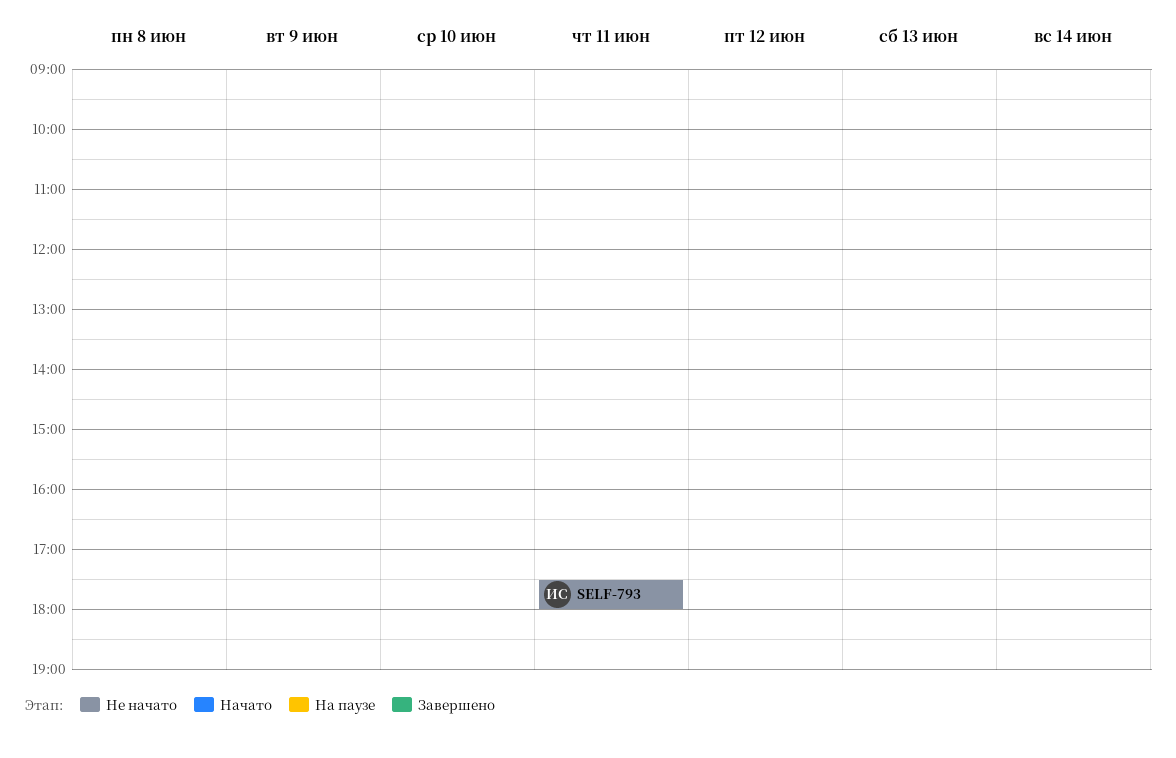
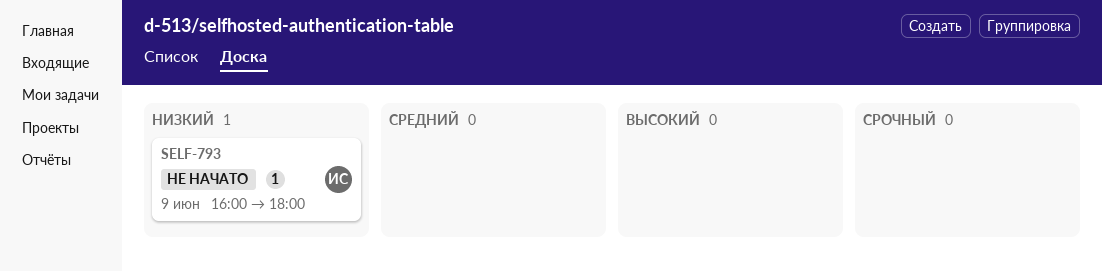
SELF-793, day: Jun 11 -> Jun 9
SELF-793, begins: 17:30 -> 16:00

